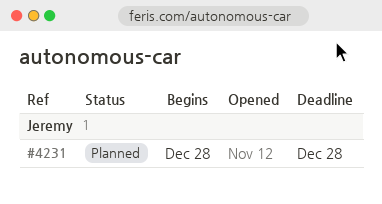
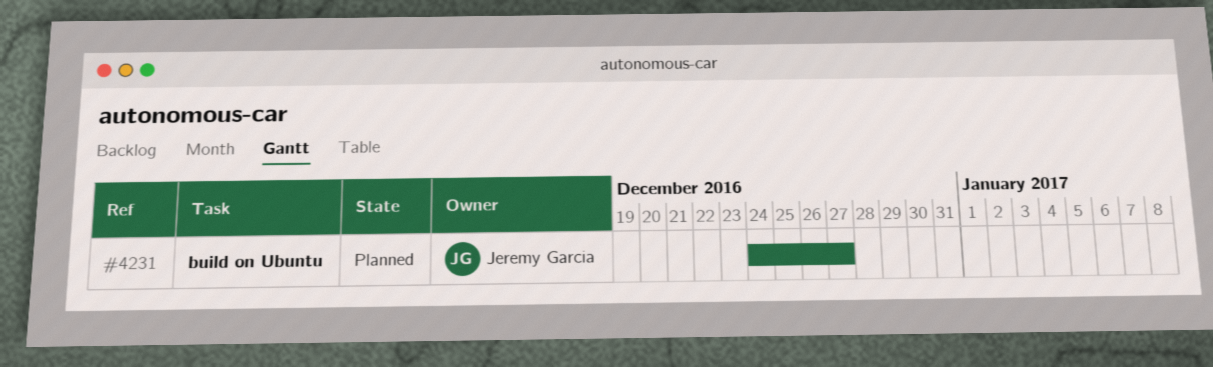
#4231, start: Dec 28 -> Dec 24
#4231, due: Dec 28 -> Dec 27

